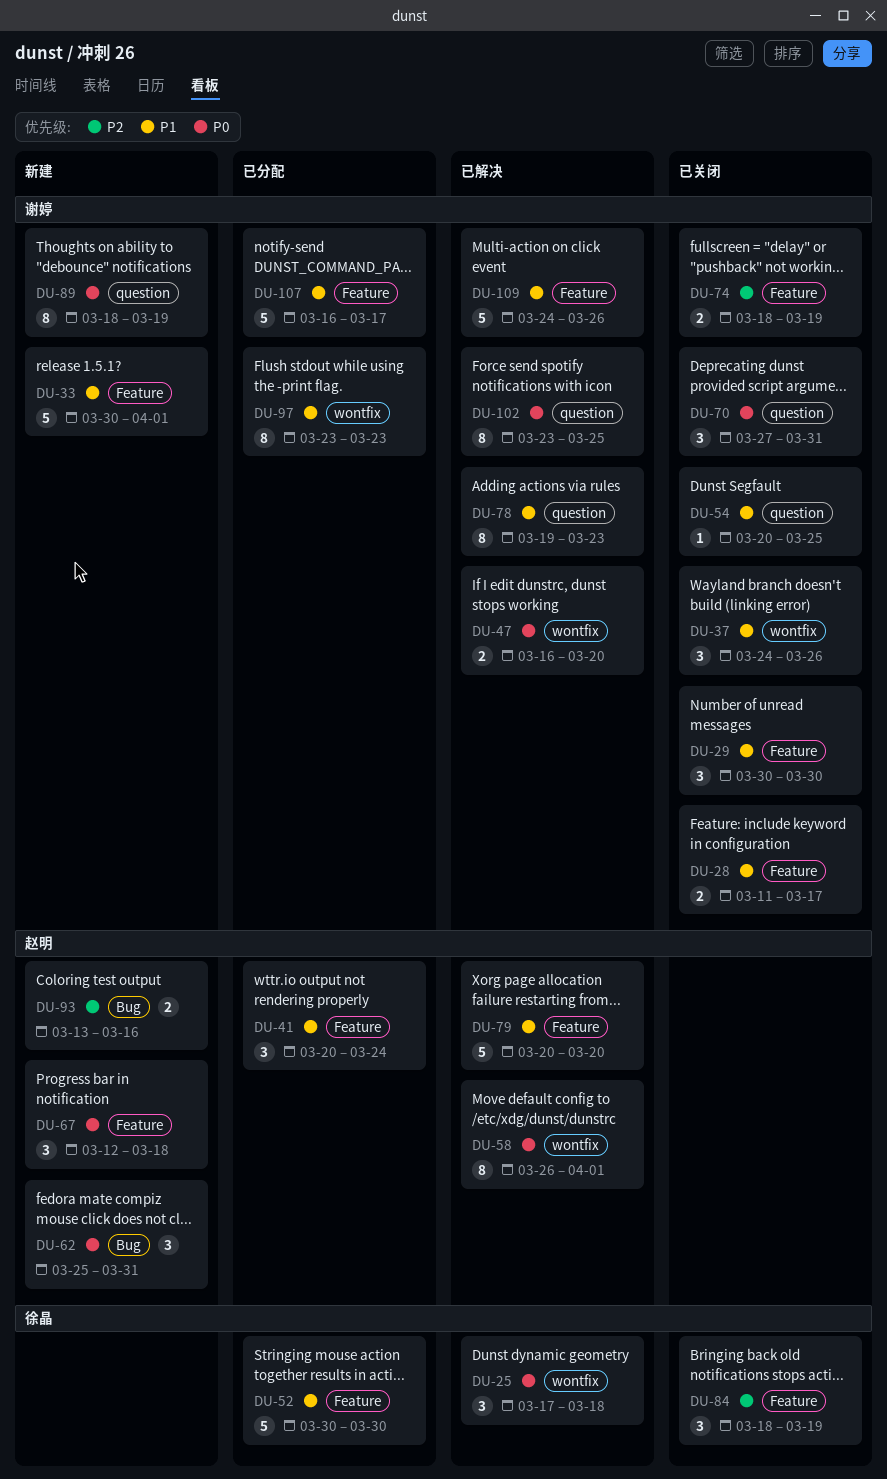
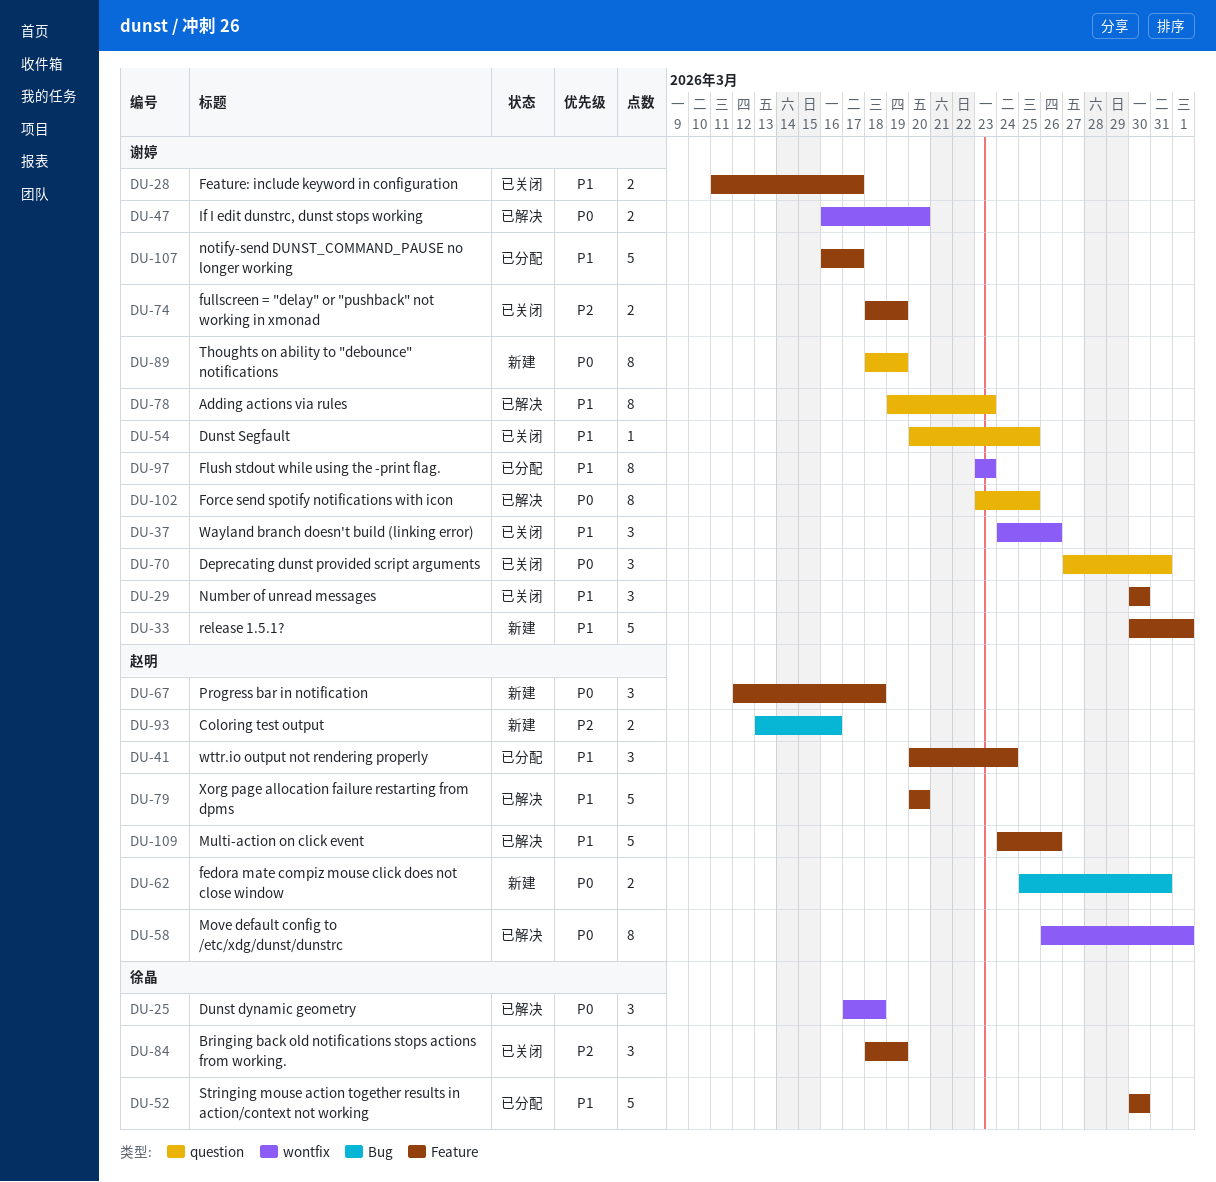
DU-62, estimate: 3 -> 2
DU-109, owner: 谢婷 -> 赵明

